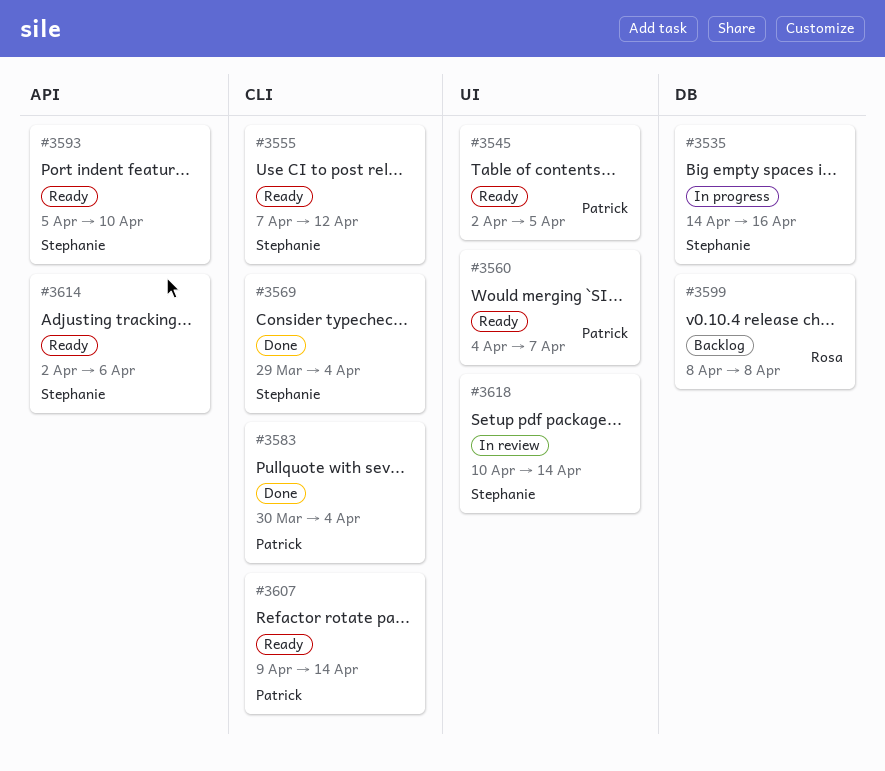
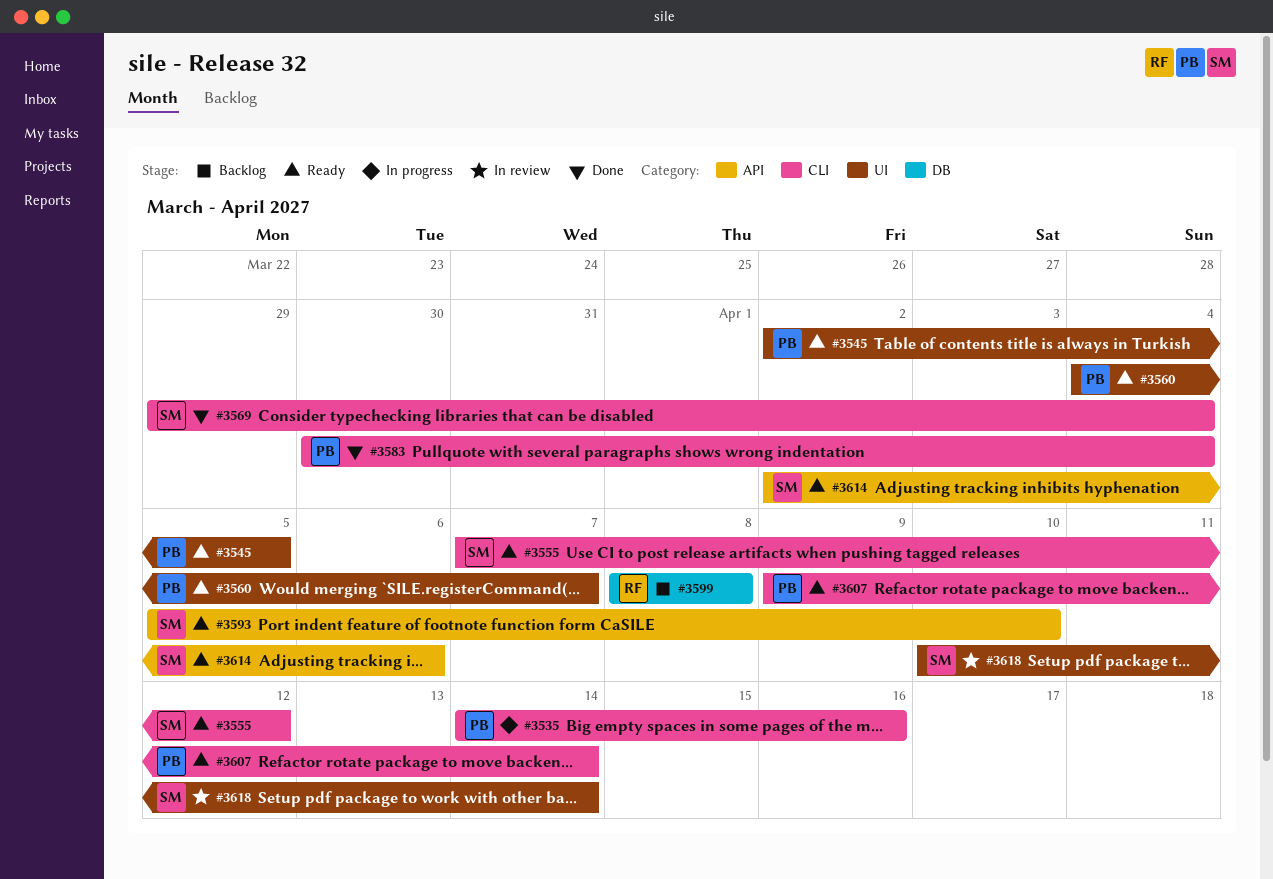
#3535, owner: Stephanie -> Patrick
#3535, label: DB -> CLI

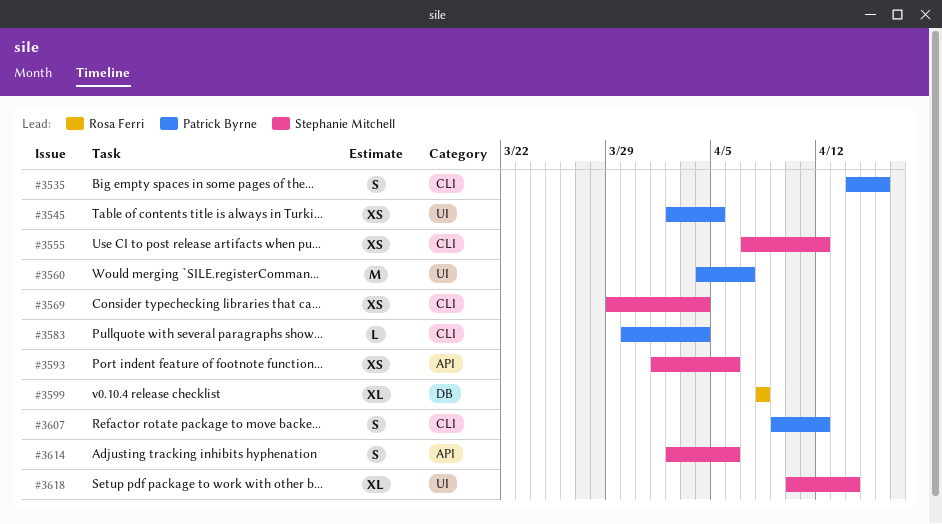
#3593, start: Apr 5 -> Apr 1
#3593, due: Apr 10 -> Apr 6
#3607, due: Apr 14 -> Apr 12

